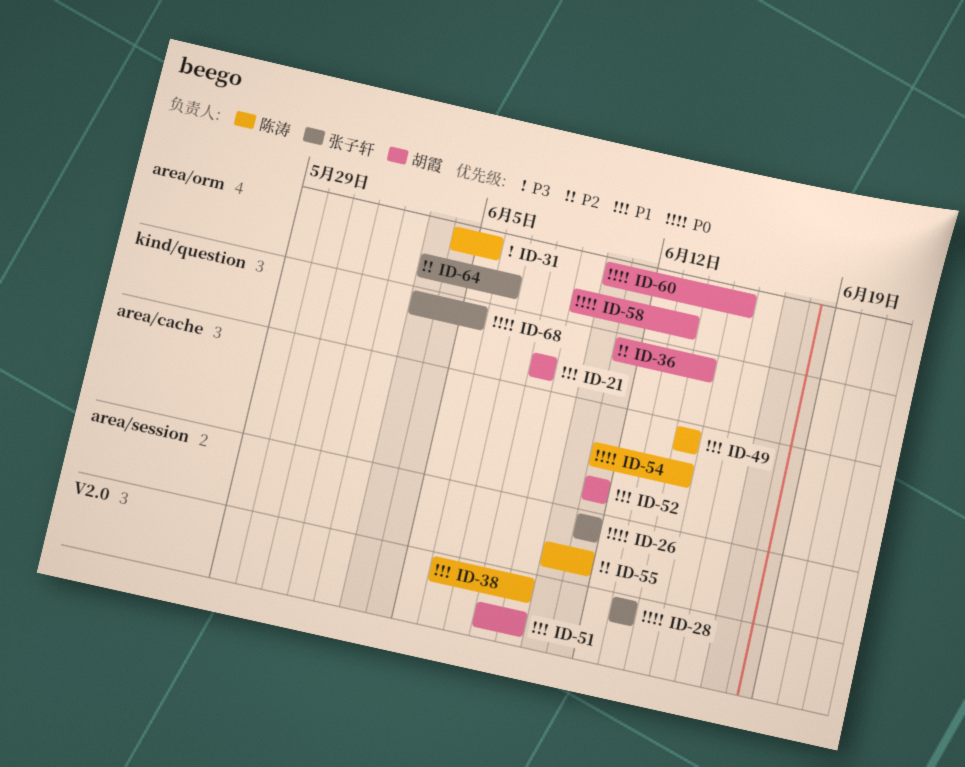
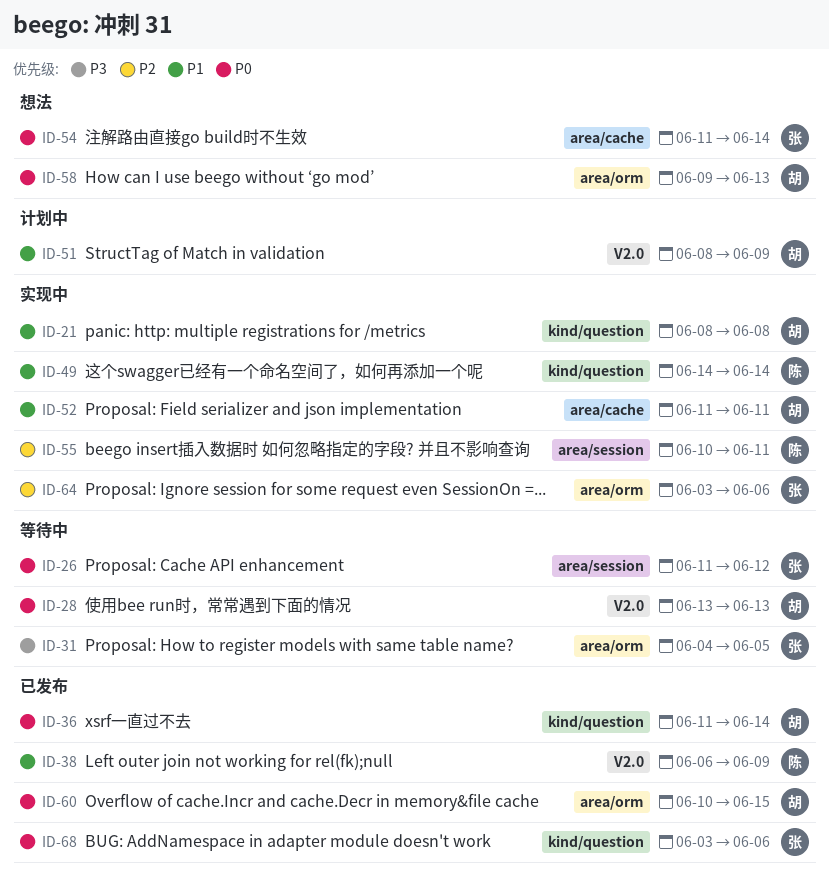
ID-26, due: Jun 11 -> Jun 12
ID-28, owner: 张子轩 -> 胡霞
ID-31, owner: 陈涛 -> 张子轩
ID-36, priority: P2 -> P0
ID-49, label: area/cache -> kind/question
ID-54, owner: 陈涛 -> 张子轩
ID-68, due: Jun 5 -> Jun 6

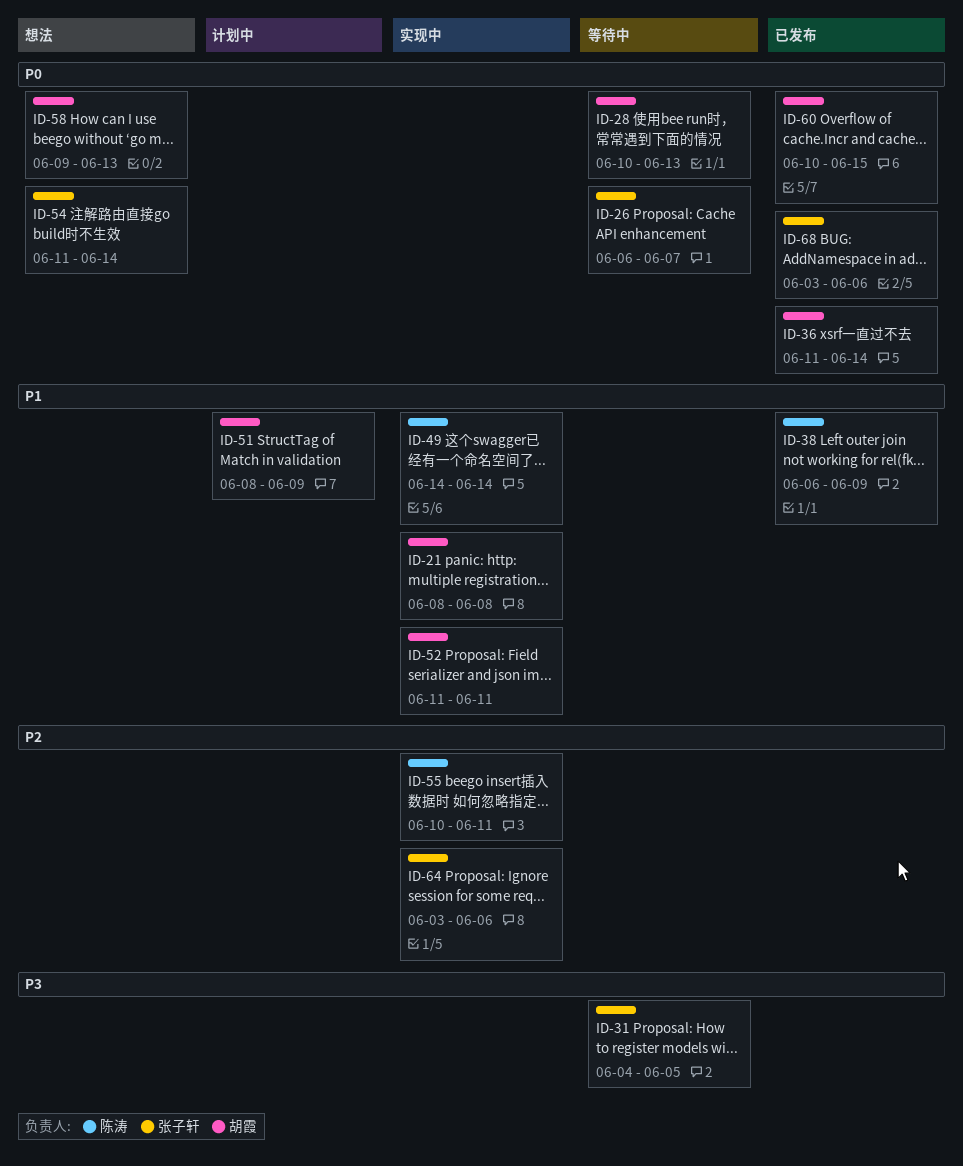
ID-26, start: Jun 11 -> Jun 6
ID-26, due: Jun 12 -> Jun 7
ID-28, start: Jun 13 -> Jun 10

